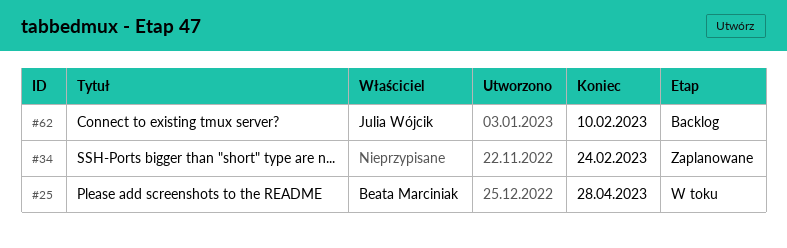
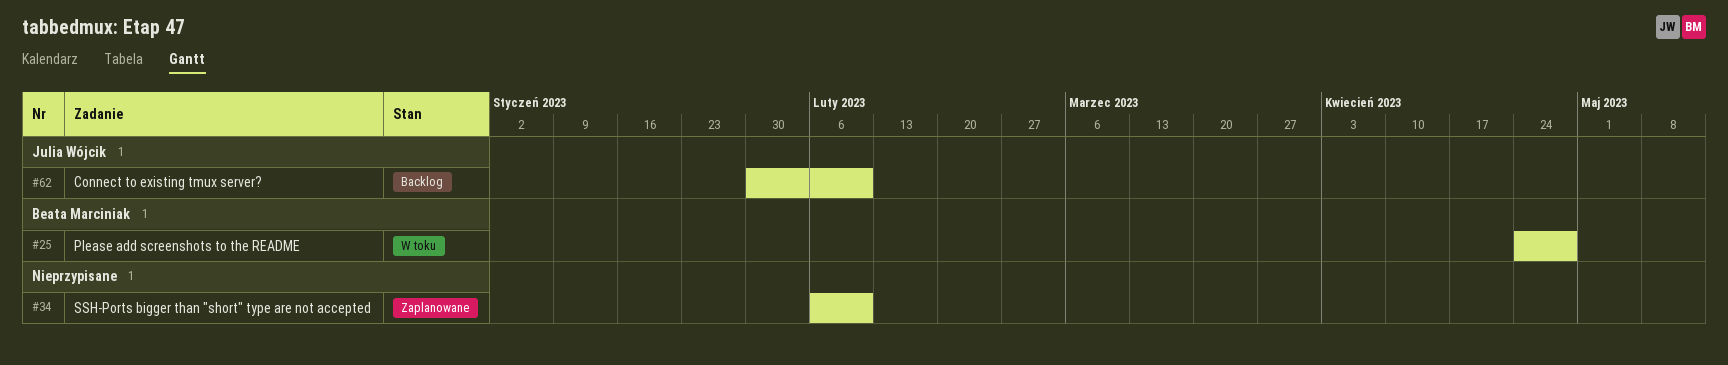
#34, due: Feb 24 -> Feb 10

